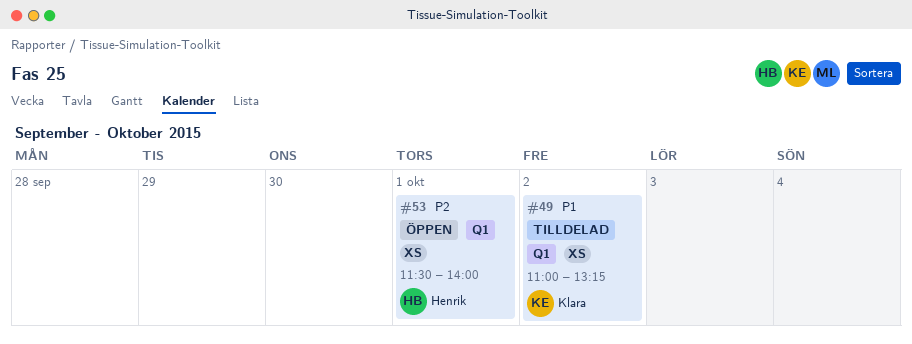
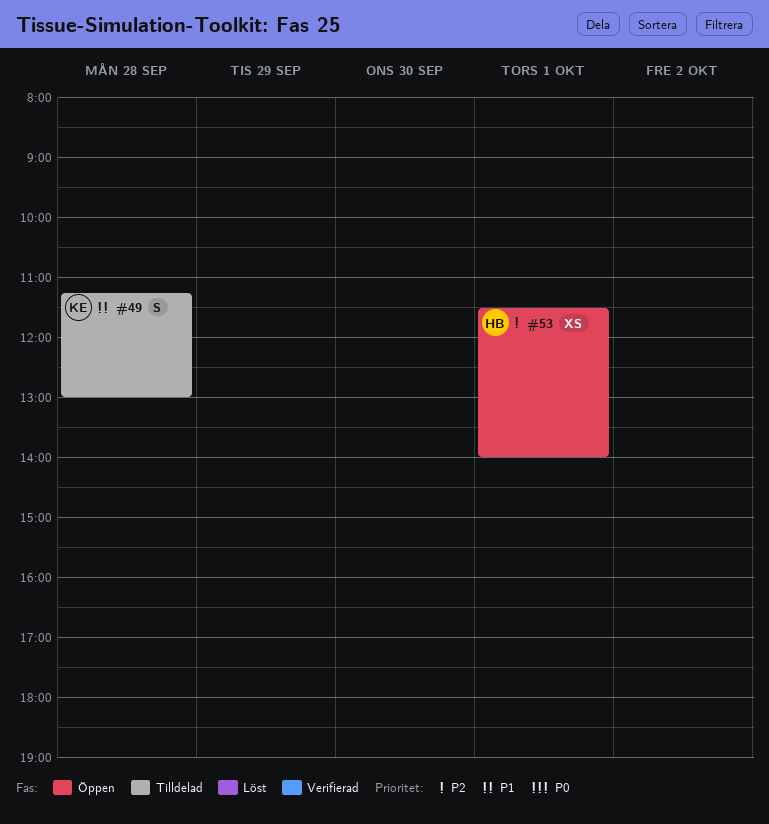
#49, estimate: XS -> S
#49, day: Oct 2 -> Sep 28
#49, begins: 11:00 -> 11:15
#49, ends: 13:15 -> 13:00

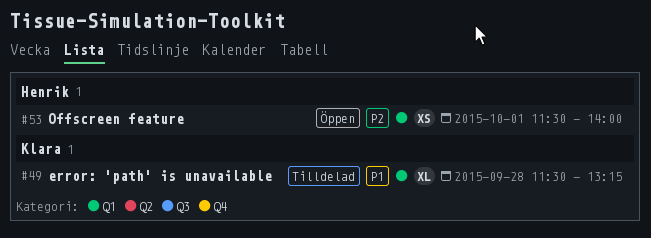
#49, estimate: S -> XL
#49, begins: 11:15 -> 11:30
#49, ends: 13:00 -> 13:15

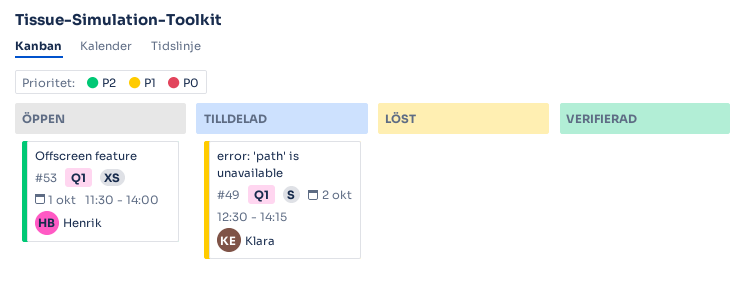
#49, estimate: XL -> S
#49, day: Sep 28 -> Oct 2
#49, begins: 11:30 -> 12:30
#49, ends: 13:15 -> 14:15

